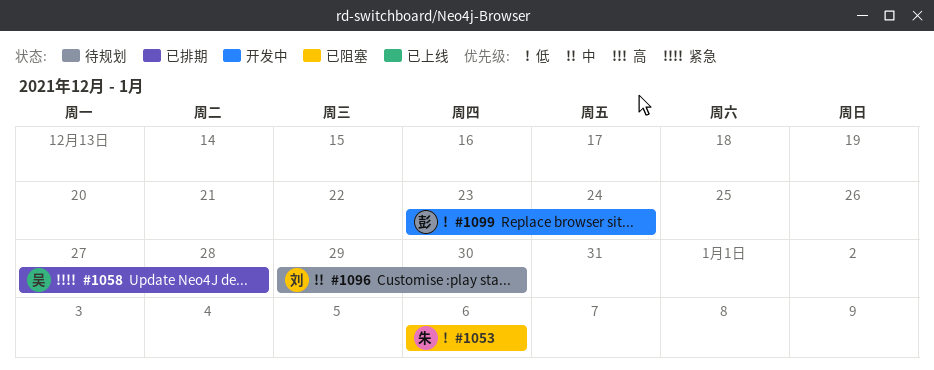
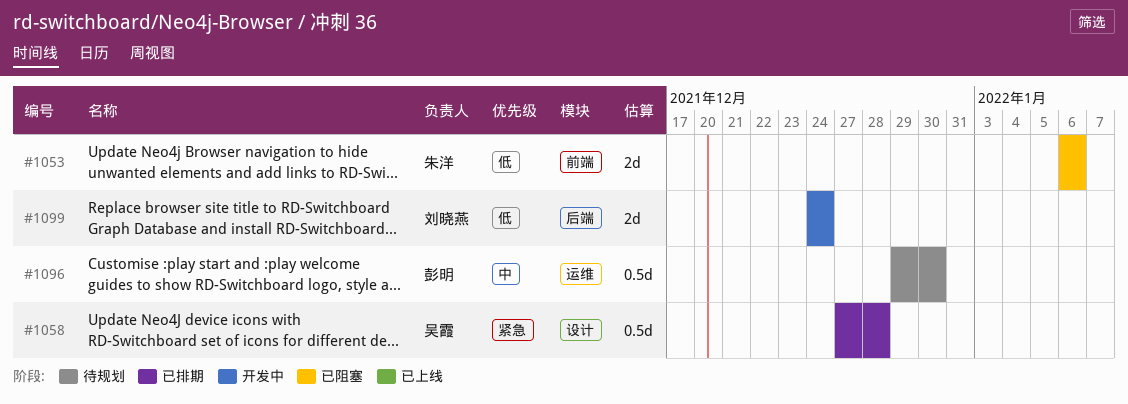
#1096, owner: 刘晓燕 -> 彭明
#1099, owner: 彭明 -> 刘晓燕
#1099, start: Dec 23 -> Dec 24

